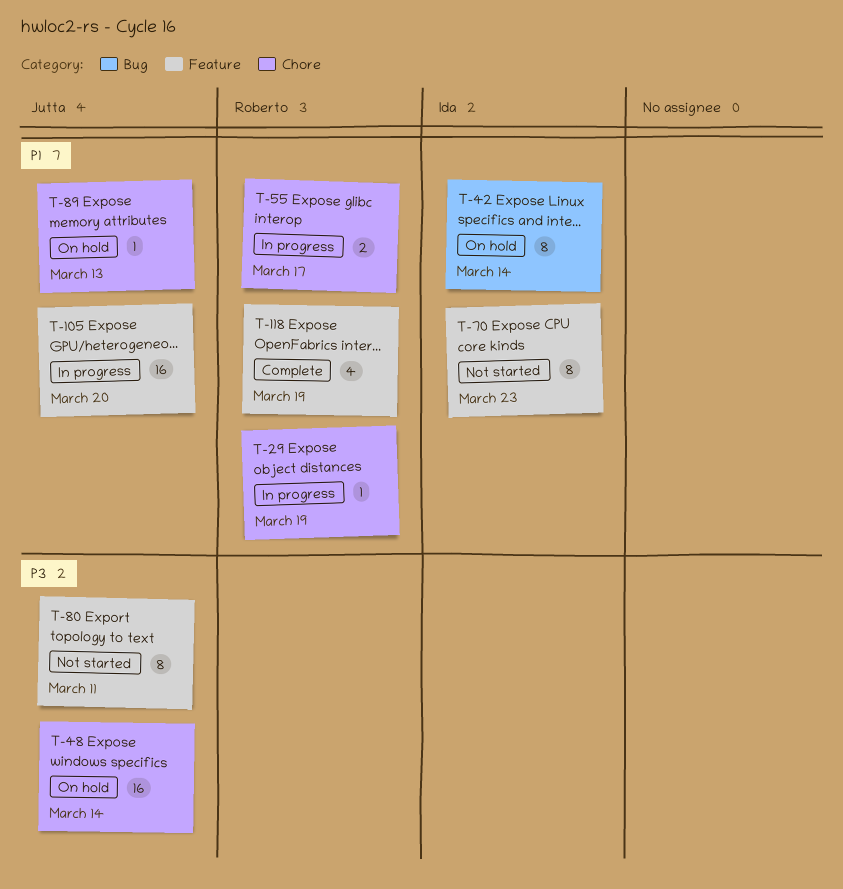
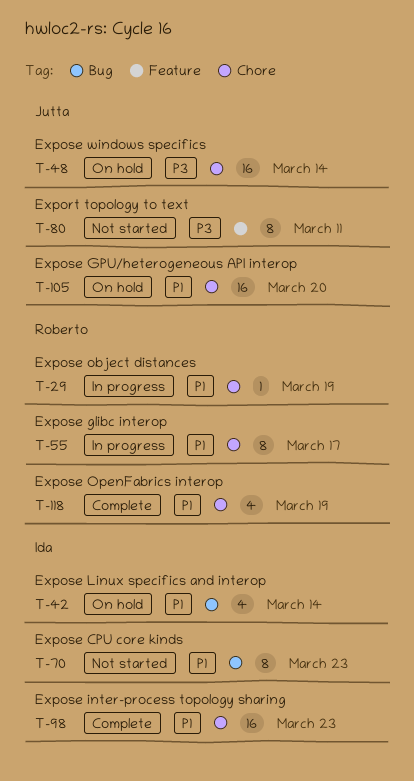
T-42, estimate: 8 -> 4
T-55, estimate: 2 -> 8
T-70, label: Feature -> Bug
T-89: present -> none
T-98: none -> present
T-105, status: In progress -> On hold
T-105, label: Feature -> Chore
T-118, label: Feature -> Chore

